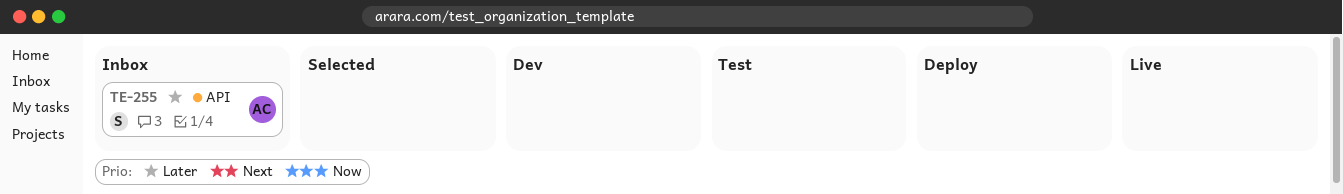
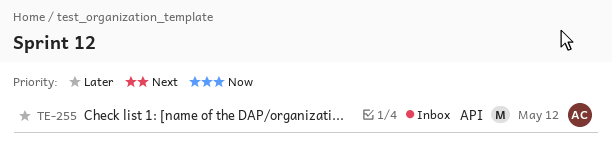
TE-255, estimate: S -> M

